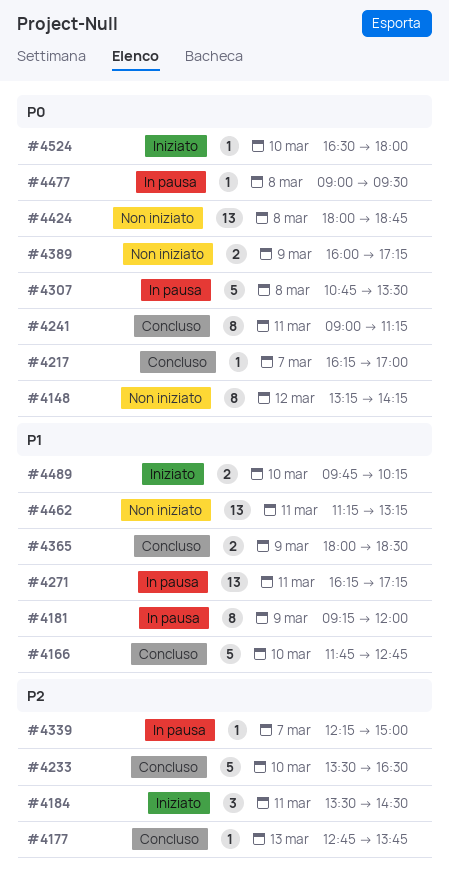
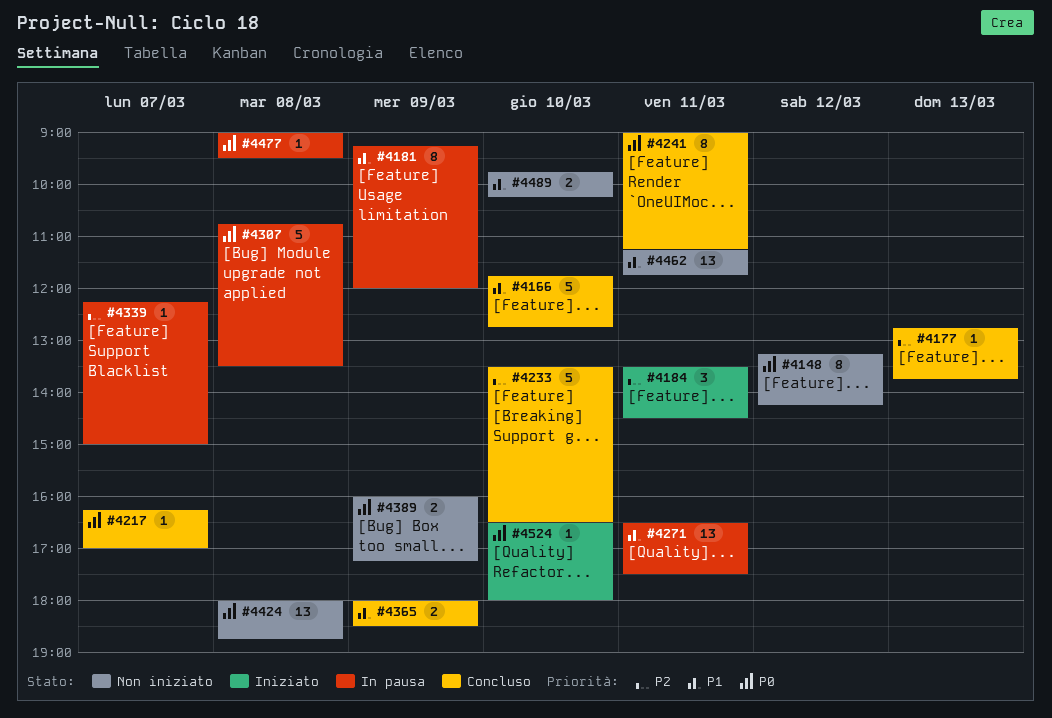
#4271, begins: 16:15 -> 16:30
#4271, ends: 17:15 -> 17:30
#4462, ends: 13:15 -> 11:45
#4489, status: Iniziato -> Non iniziato

